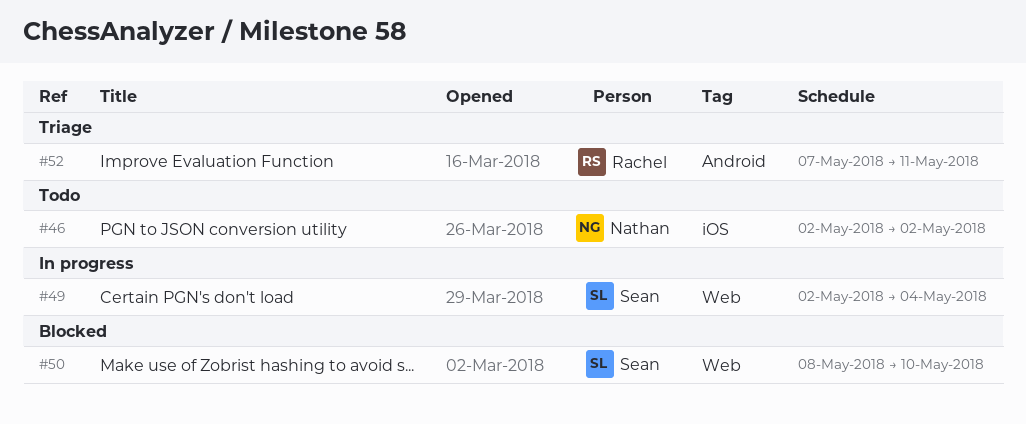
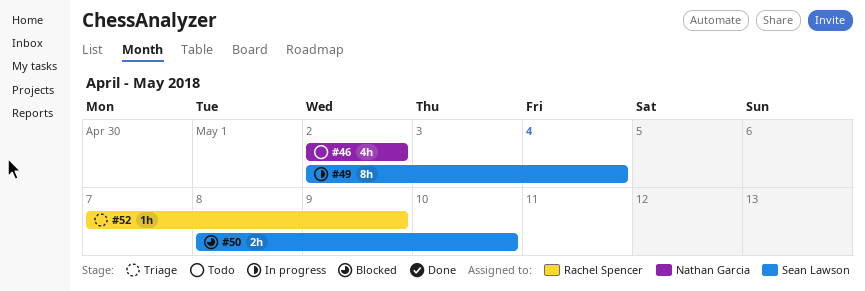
#52, due: May 11 -> May 9

